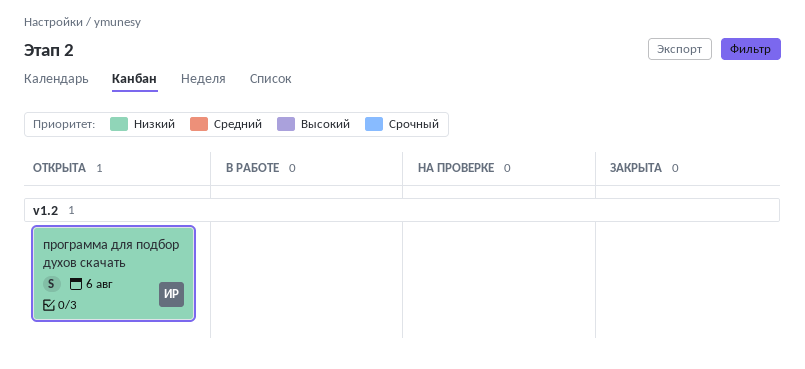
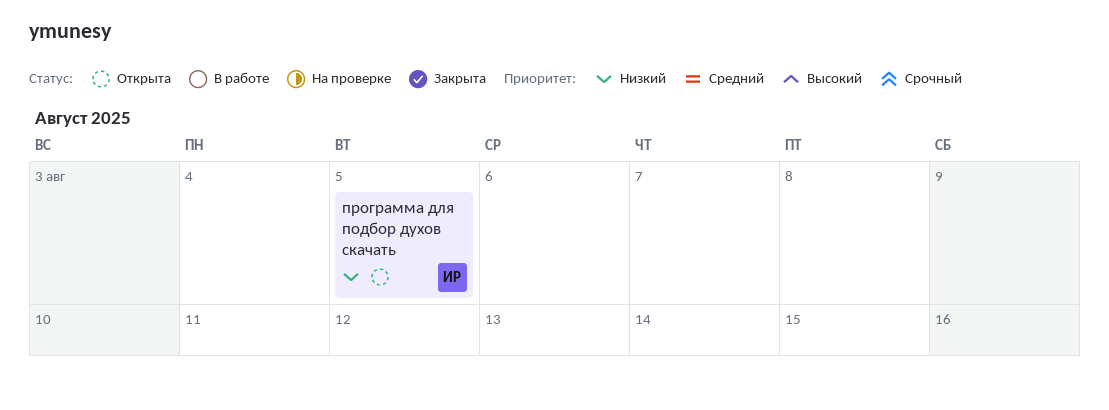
программа для подбор духов скачать, due: Aug 6 -> Aug 5

